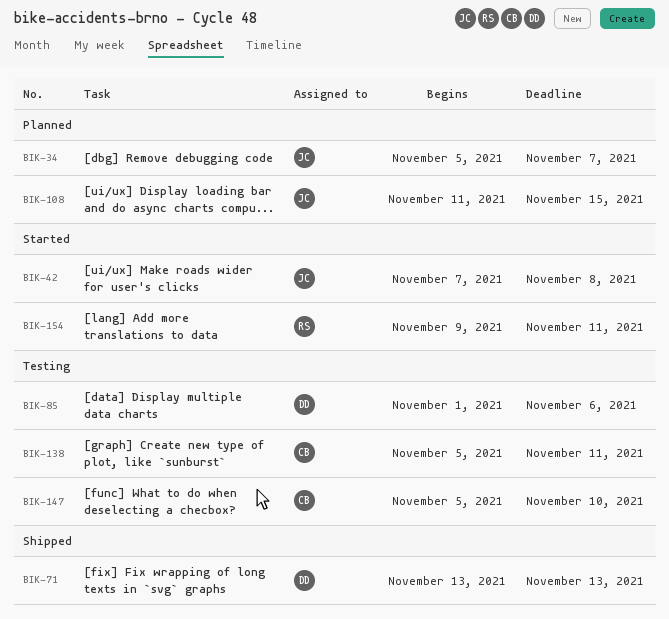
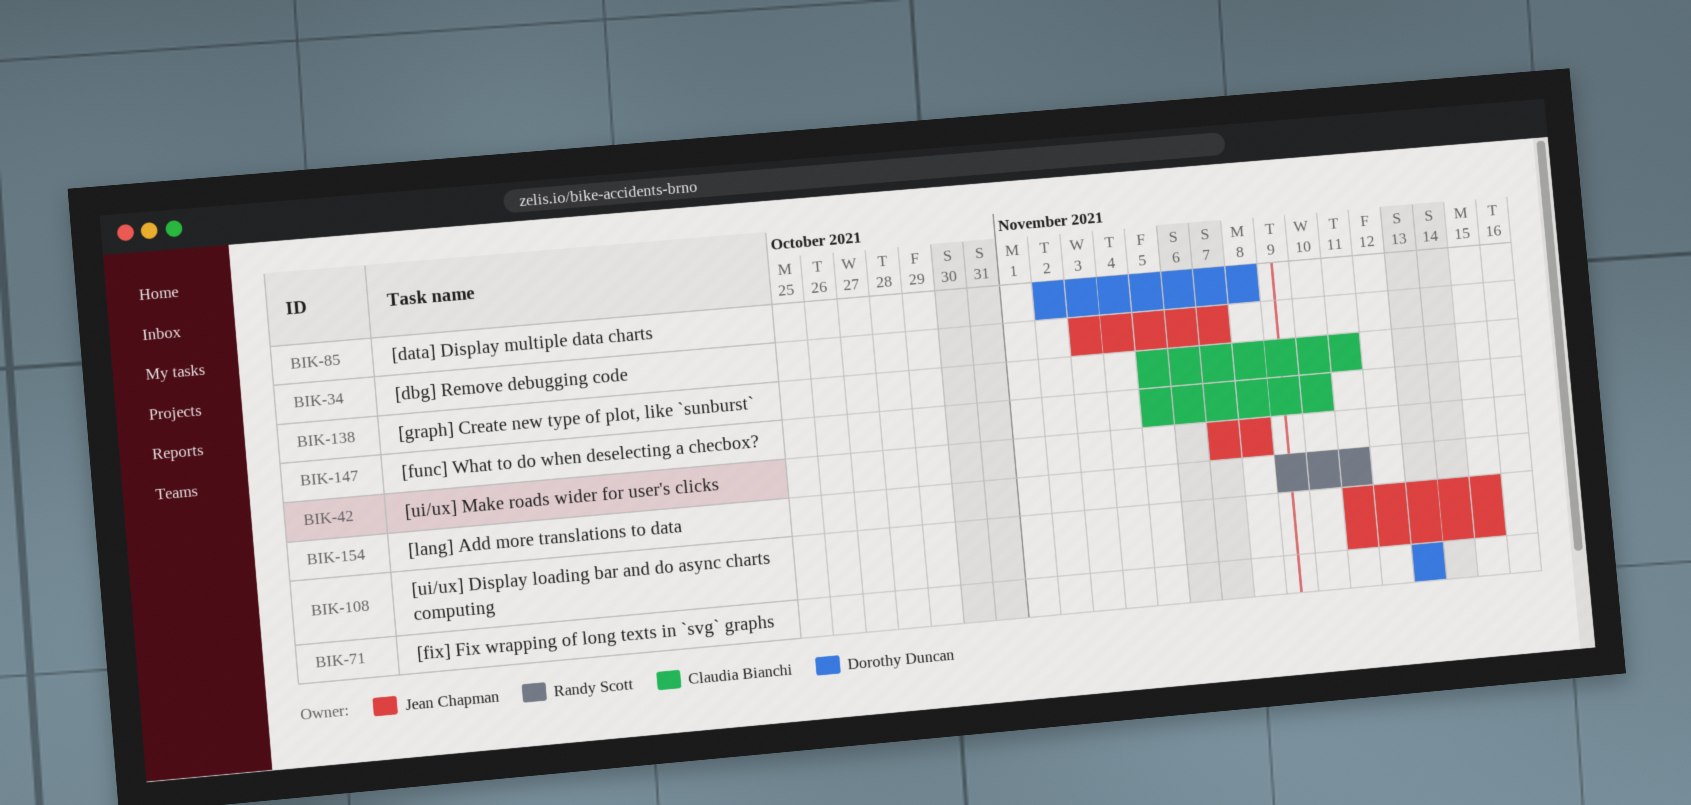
BIK-34, start: Nov 5 -> Nov 3
BIK-85, start: Nov 1 -> Nov 2
BIK-85, due: Nov 6 -> Nov 8

